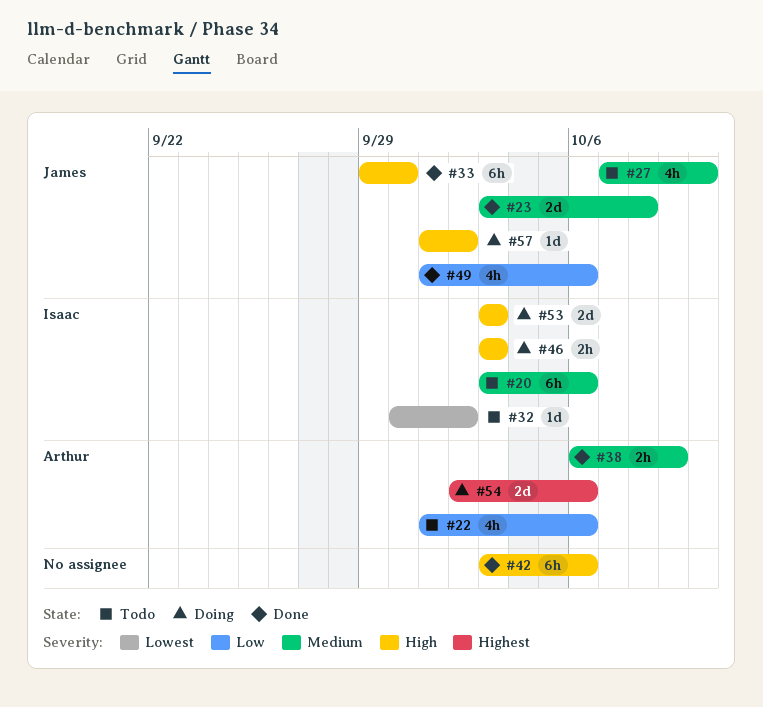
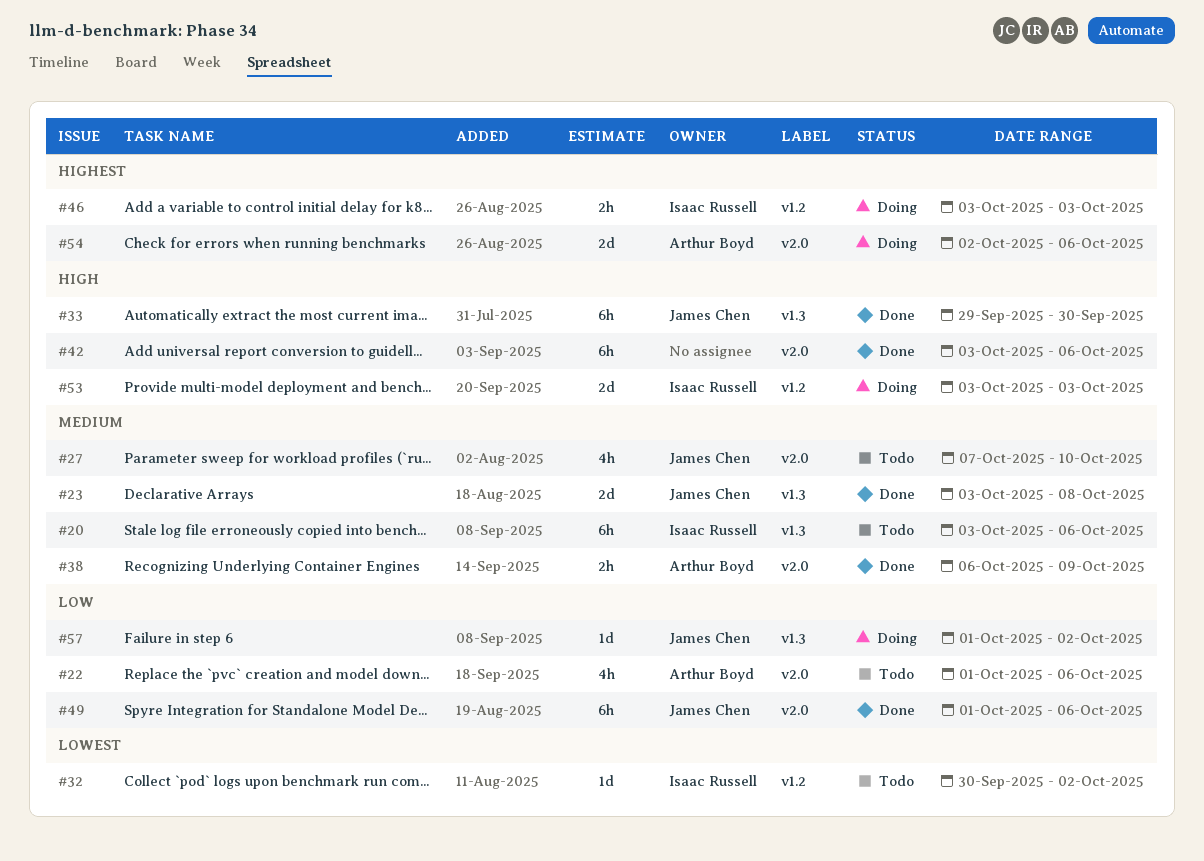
#46, priority: High -> Highest
#49, estimate: 4h -> 6h
#57, priority: High -> Low

